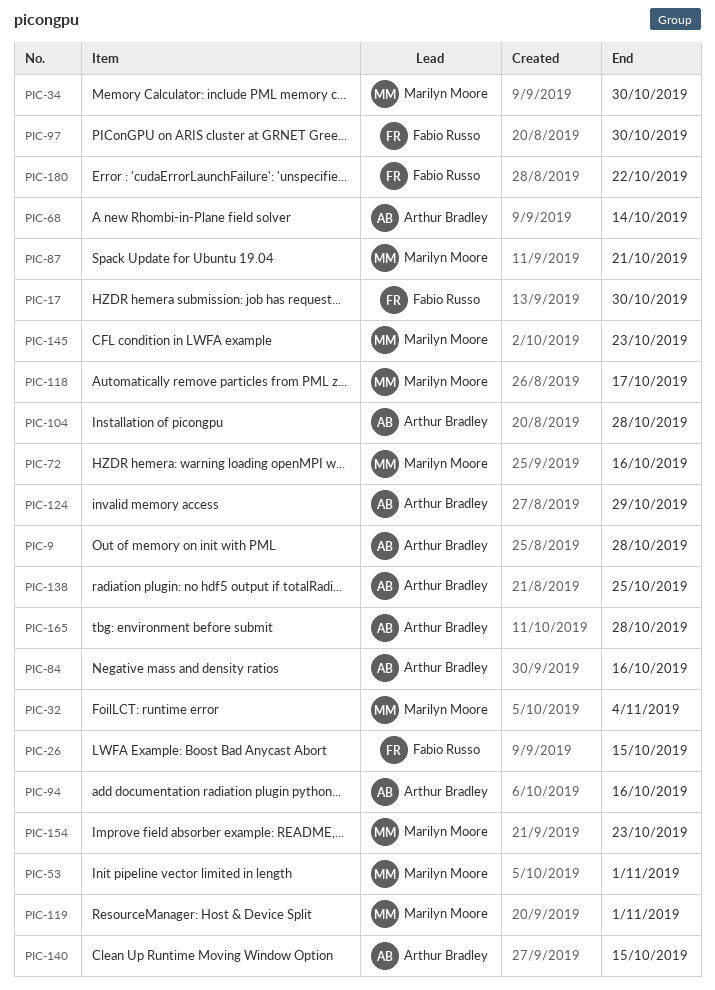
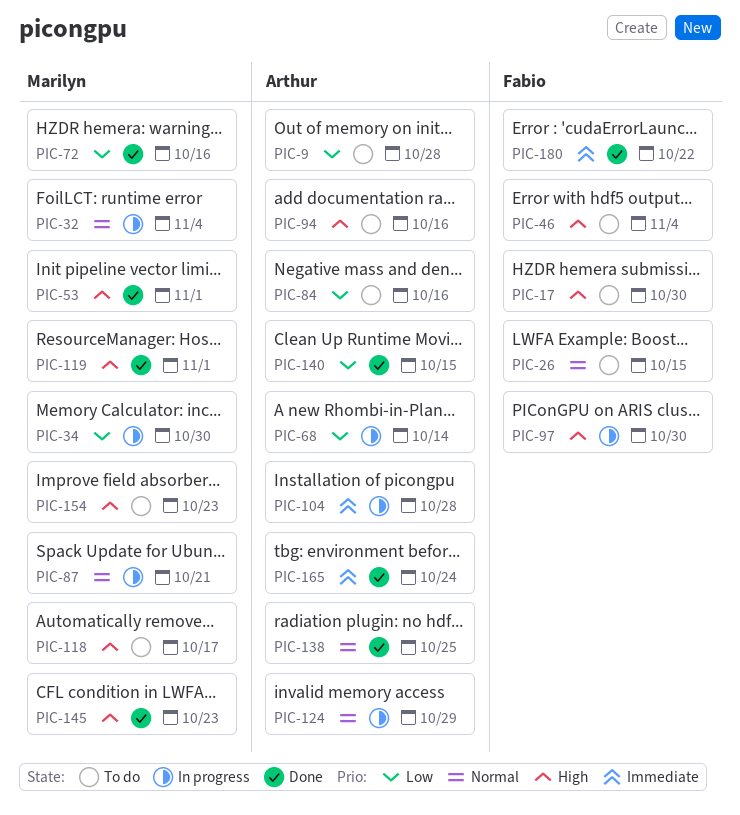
PIC-46: none -> present
PIC-165, due: Oct 28 -> Oct 24

